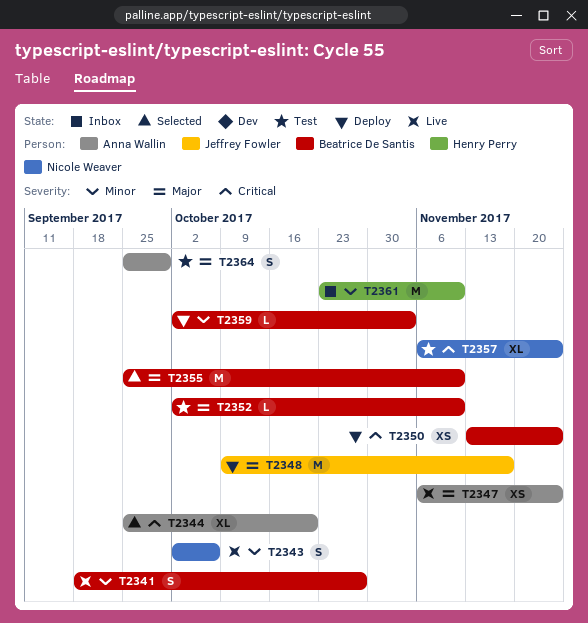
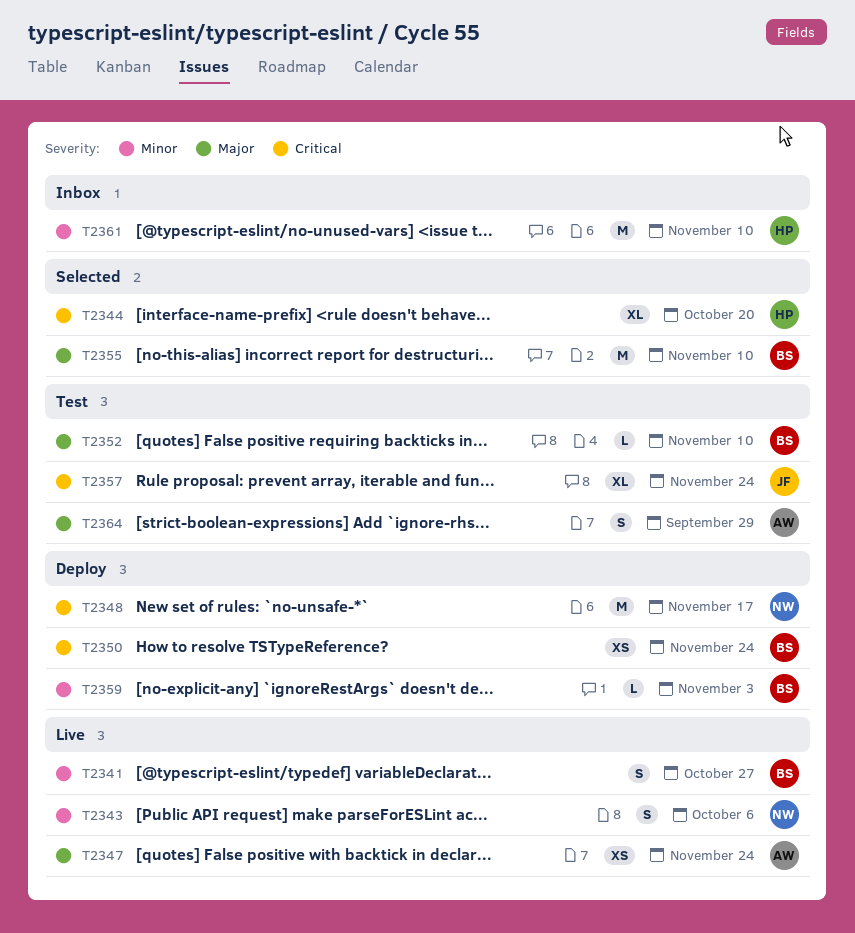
T2344, owner: Anna Wallin -> Henry Perry
T2348, owner: Jeffrey Fowler -> Nicole Weaver
T2348, priority: Major -> Critical
T2357, owner: Nicole Weaver -> Jeffrey Fowler

